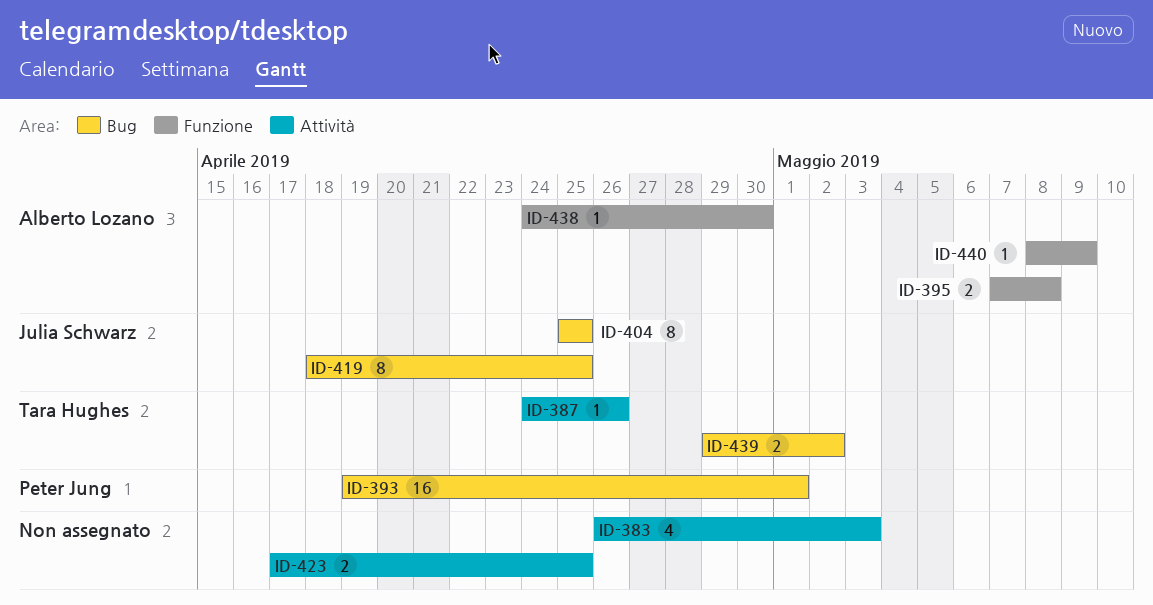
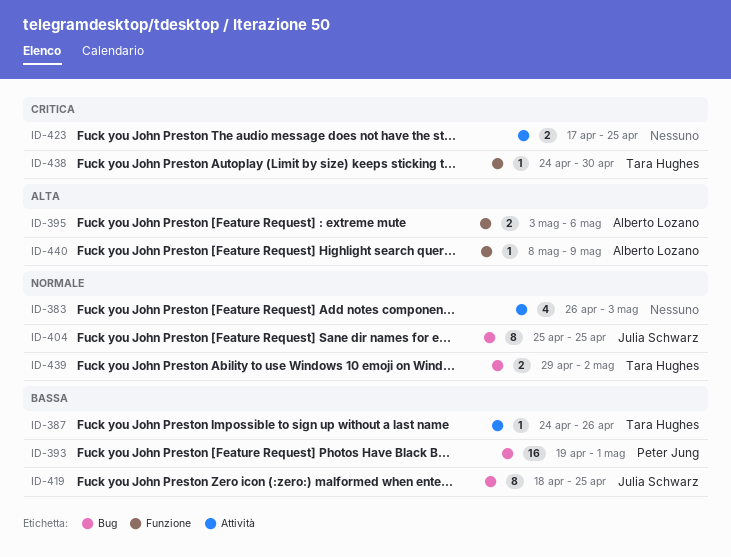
ID-395, start: May 7 -> May 3
ID-395, due: May 8 -> May 6
ID-438, owner: Alberto Lozano -> Tara Hughes

